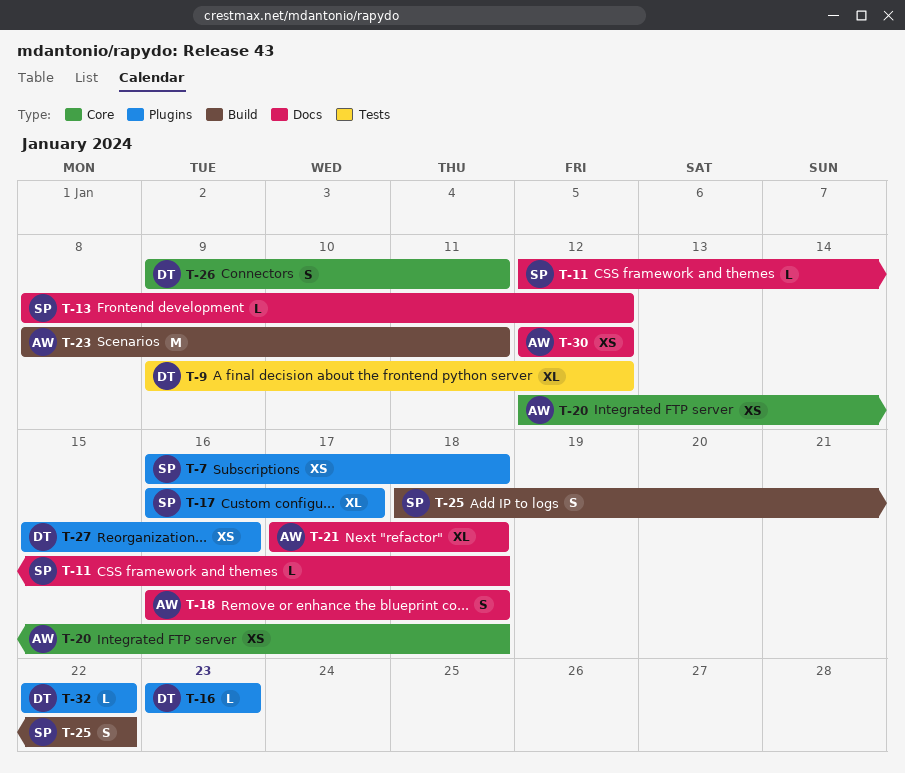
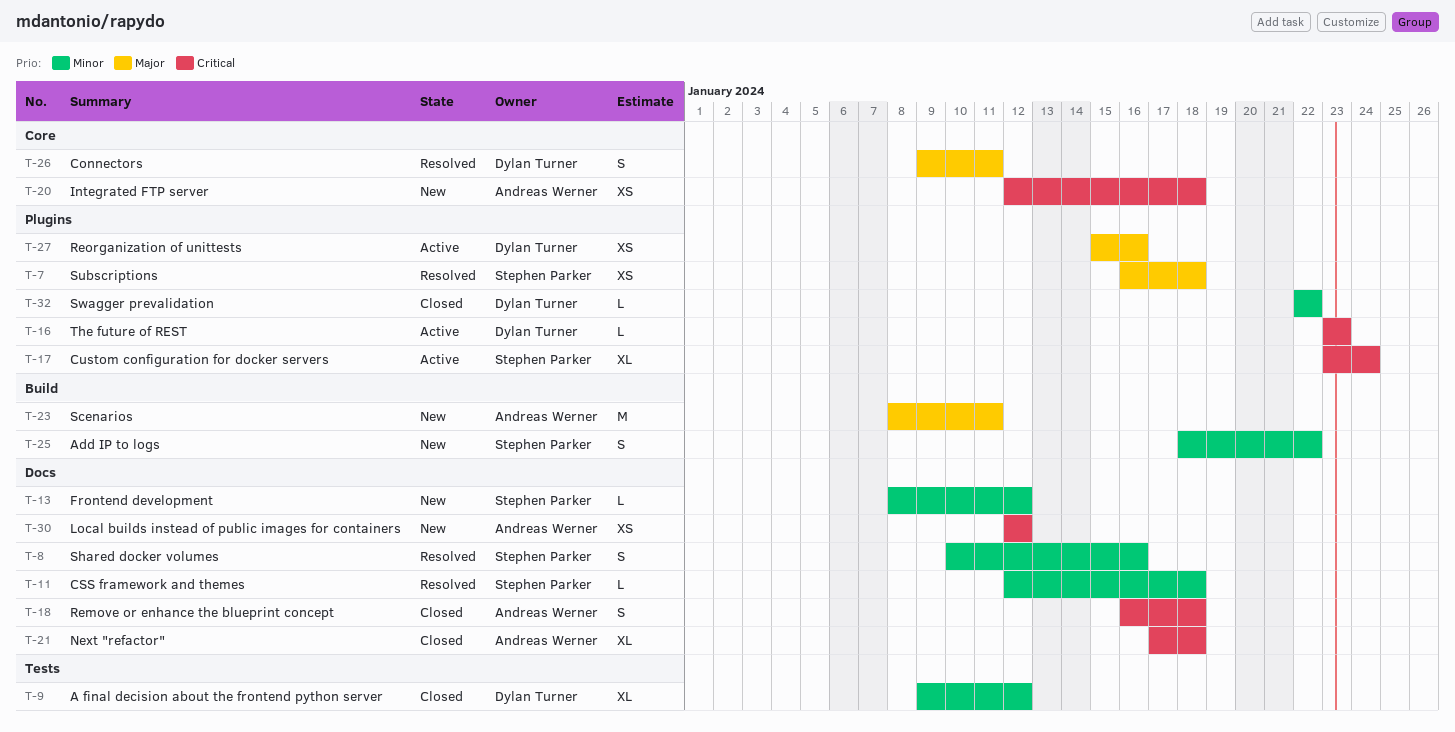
T-8: none -> present
T-17, start: Jan 16 -> Jan 23
T-17, due: Jan 17 -> Jan 24

